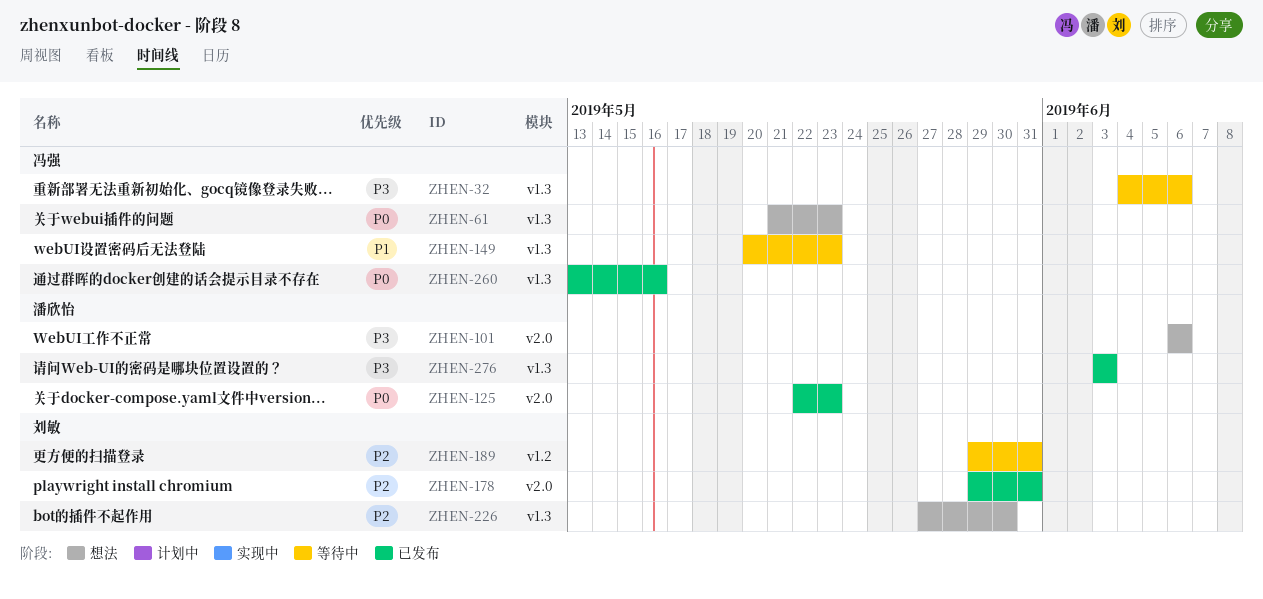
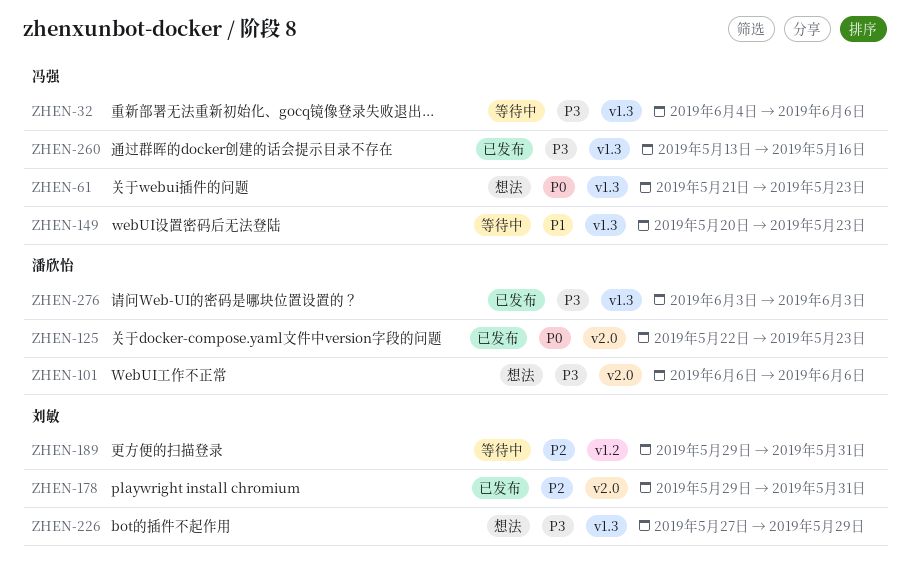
ZHEN-226, priority: P2 -> P3
ZHEN-226, due: May 30 -> May 29
ZHEN-260, priority: P0 -> P3

